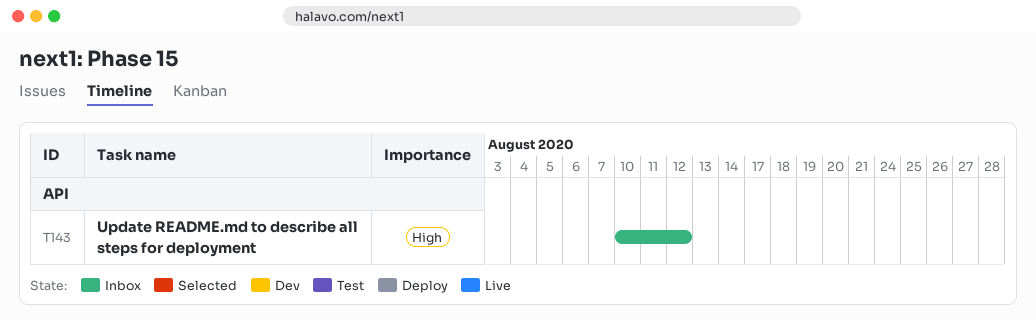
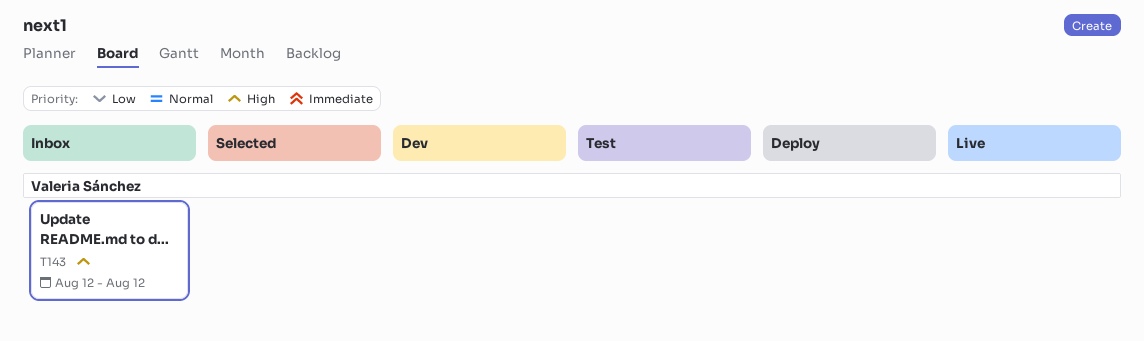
T143, start: Aug 10 -> Aug 12

